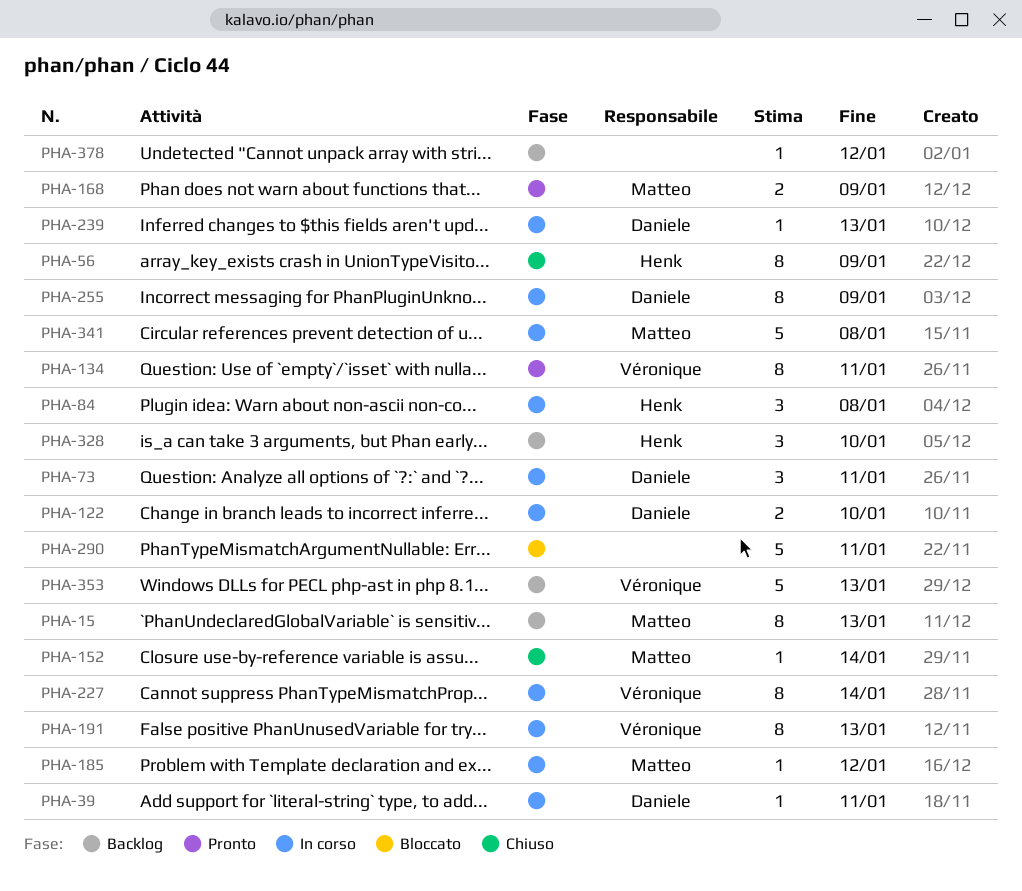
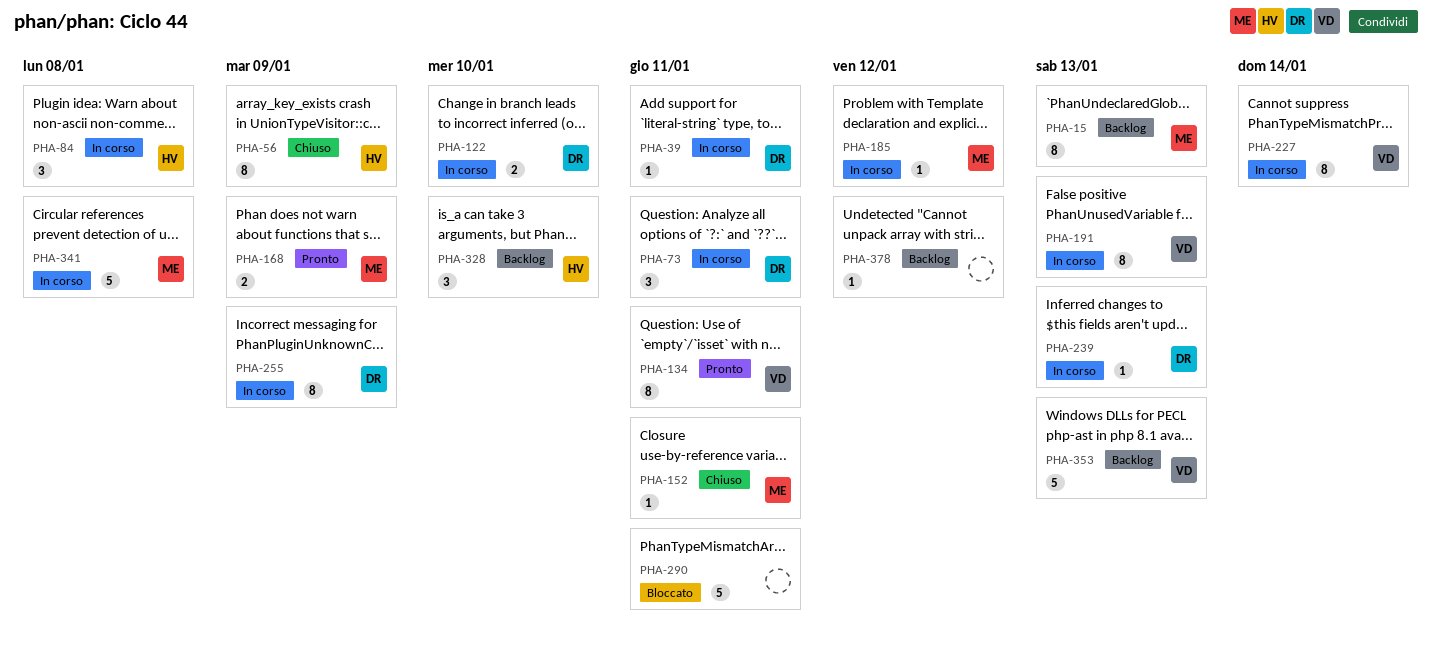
PHA-152, due: Jan 14 -> Jan 11

